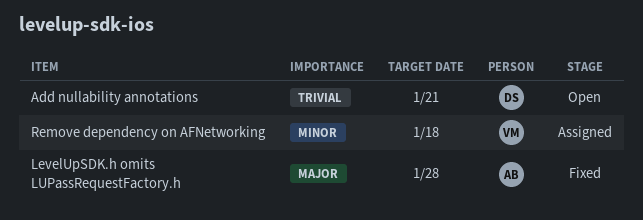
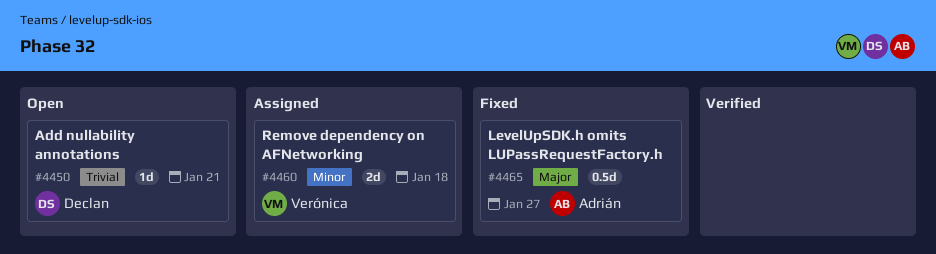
LevelUpSDK.h omits LUPassRequestFactory.h, due: Jan 28 -> Jan 27

